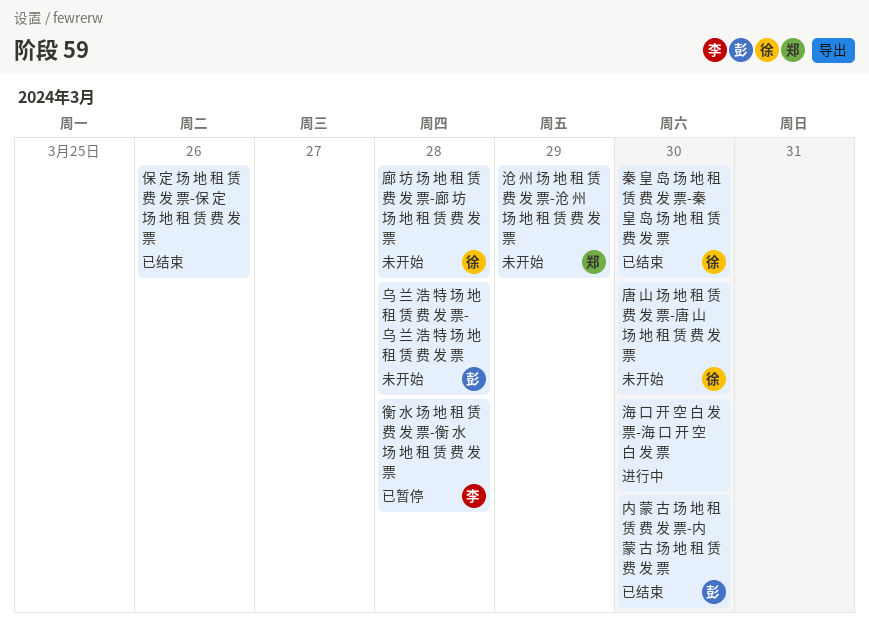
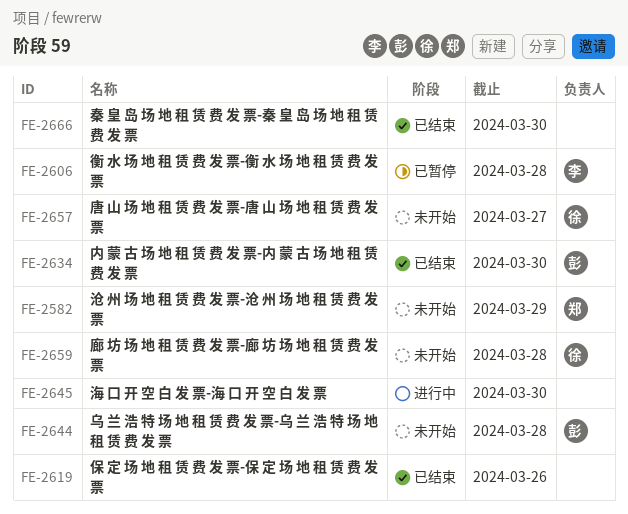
唐 山 场 地 租 赁 费 发 票-唐 山 场 地 租 赁 费 发 票, due: Mar 30 -> Mar 27
秦 皇 岛 场 地 租 赁 费 发 票-秦 皇 岛 场 地 租 赁 费 发 票, owner: 徐 -> none

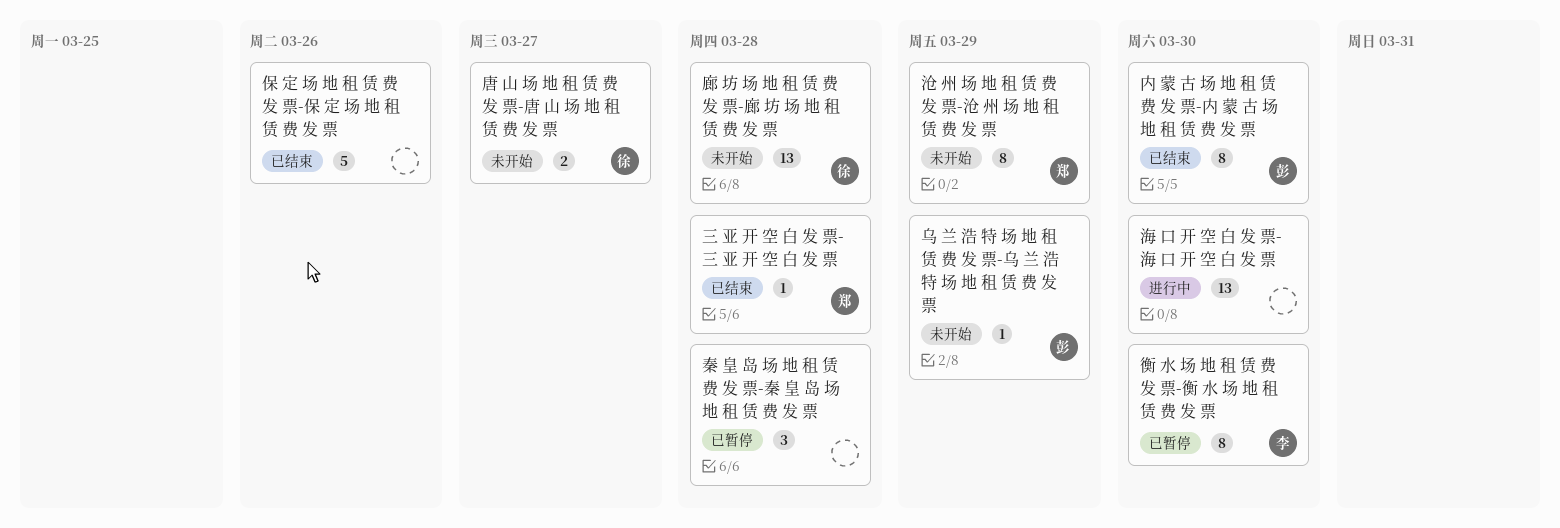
三 亚 开 空 白 发 票-三 亚 开 空 白 发 票: none -> present
乌 兰 浩 特 场 地 租 赁 费 发 票-乌 兰 浩 特 场 地 租 赁 费 发 票, due: Mar 28 -> Mar 29
秦 皇 岛 场 地 租 赁 费 发 票-秦 皇 岛 场 地 租 赁 费 发 票, status: 已结束 -> 已暂停
秦 皇 岛 场 地 租 赁 费 发 票-秦 皇 岛 场 地 租 赁 费 发 票, due: Mar 30 -> Mar 28
衡 水 场 地 租 赁 费 发 票-衡 水 场 地 租 赁 费 发 票, due: Mar 28 -> Mar 30

